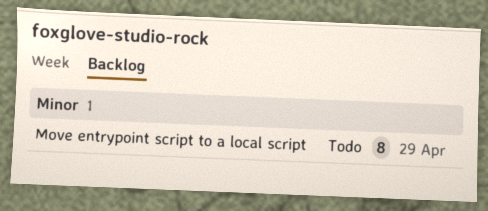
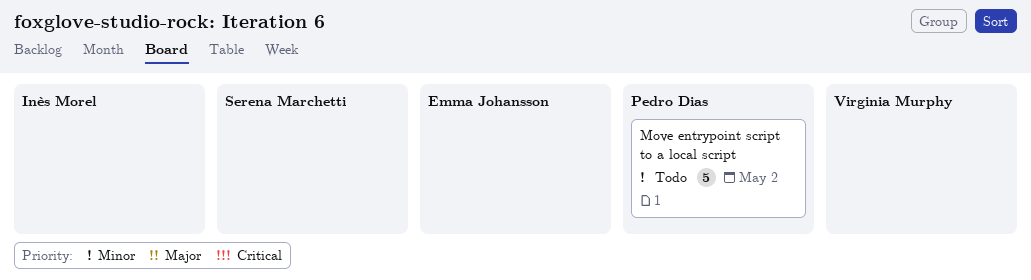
Move entrypoint script to a local script, estimate: 8 -> 5
Move entrypoint script to a local script, due: Apr 29 -> May 2

